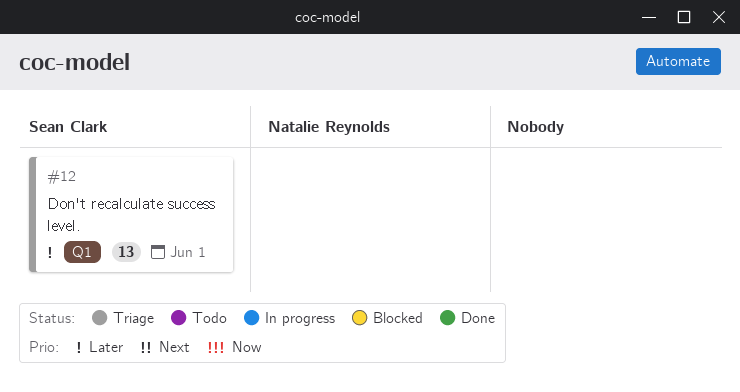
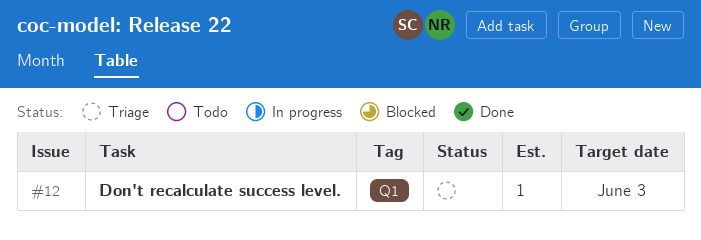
#12, estimate: 13 -> 1
#12, due: Jun 1 -> Jun 3

